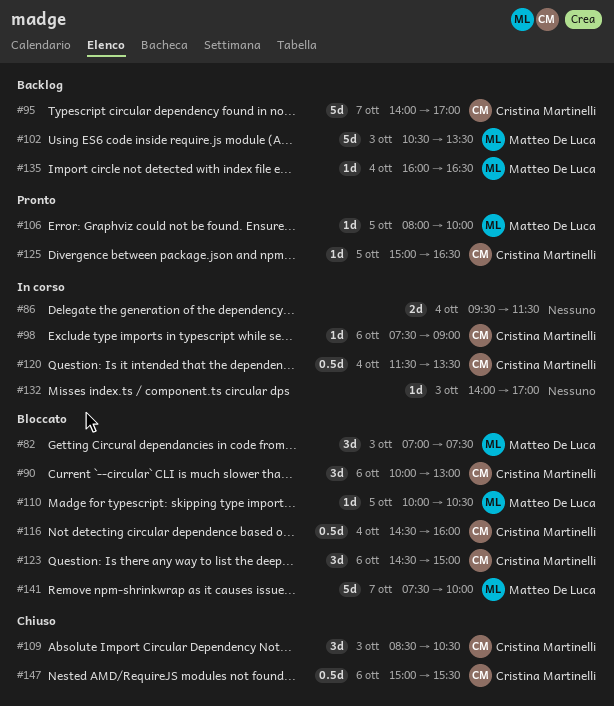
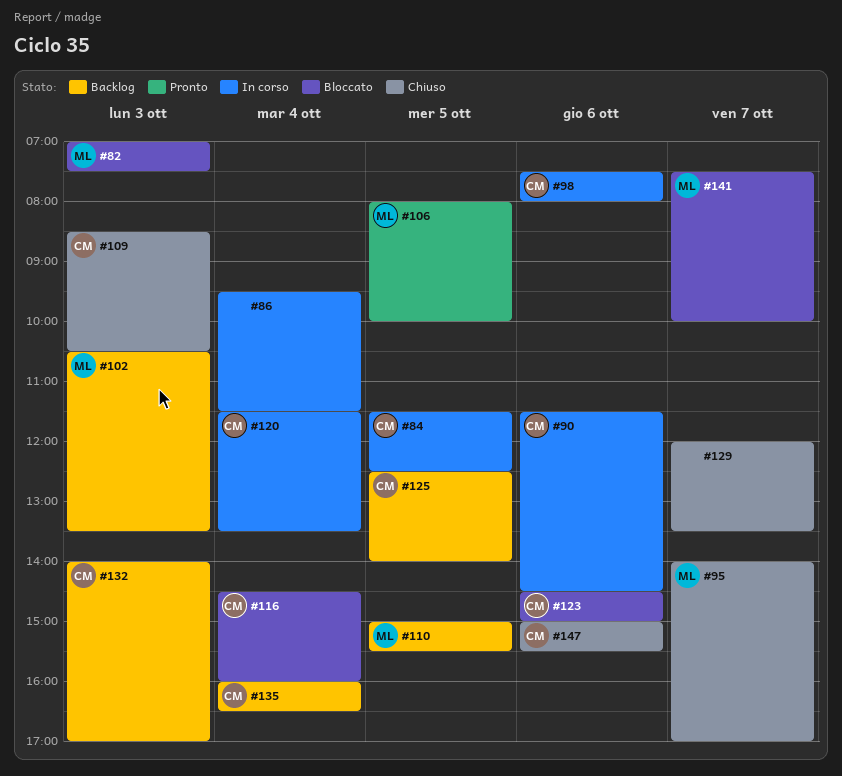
#84: none -> present
#90, status: Bloccato -> In corso
#90, begins: 10:00 -> 11:30
#90, ends: 13:00 -> 14:30
#95, status: Backlog -> Chiuso
#95, owner: Cristina Martinelli -> Matteo De Luca
#98, ends: 09:00 -> 08:00
#110, status: Bloccato -> Backlog
#110, begins: 10:00 -> 15:00
#110, ends: 10:30 -> 15:30
#125, status: Pronto -> Backlog
#125, begins: 15:00 -> 12:30
#125, ends: 16:30 -> 14:00
#129: none -> present
#132, status: In corso -> Backlog
#132, owner: none -> Cristina Martinelli
#135, owner: Matteo De Luca -> Cristina Martinelli

